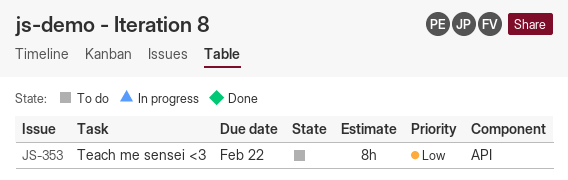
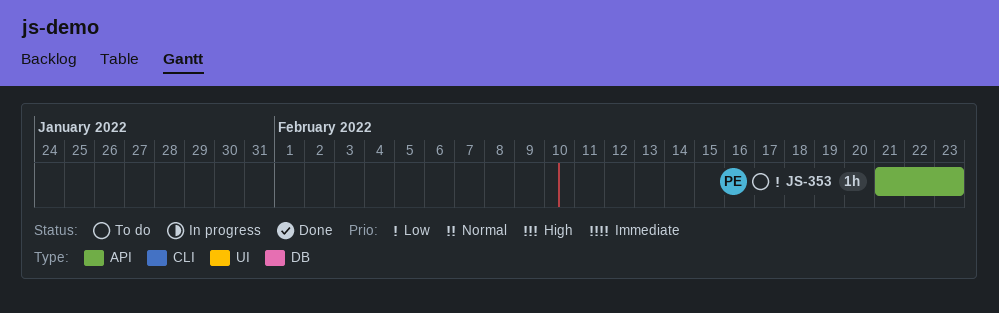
JS-353, estimate: 8h -> 1h
JS-353, due: Feb 22 -> Feb 23

